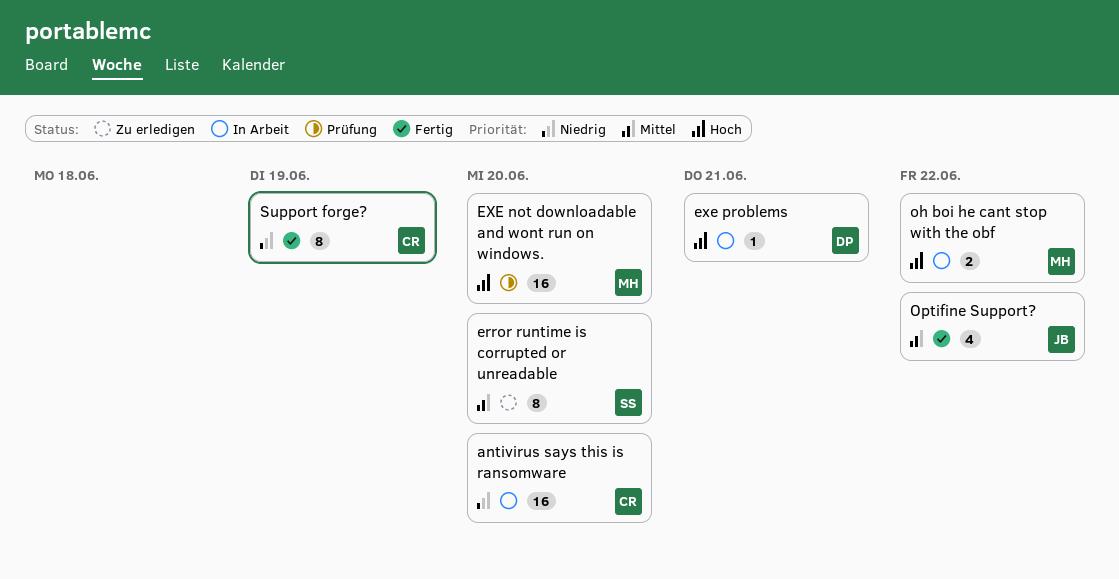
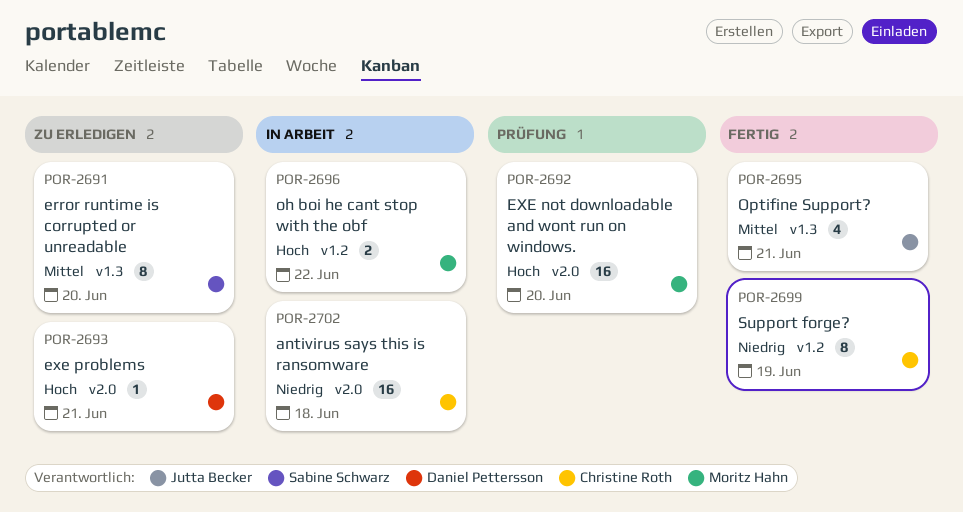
antivirus says this is ransomware, due: Jun 20 -> Jun 18
exe problems, status: In Arbeit -> Zu erledigen
Optifine Support?, due: Jun 22 -> Jun 21

